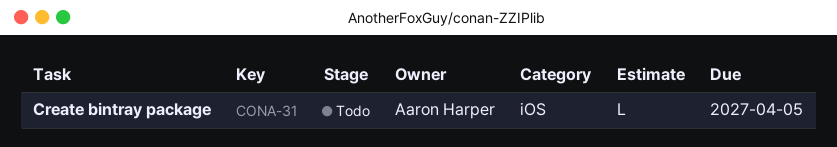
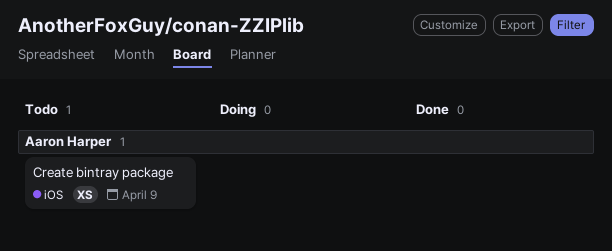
Create bintray package, estimate: L -> XS
Create bintray package, due: Apr 5 -> Apr 9

